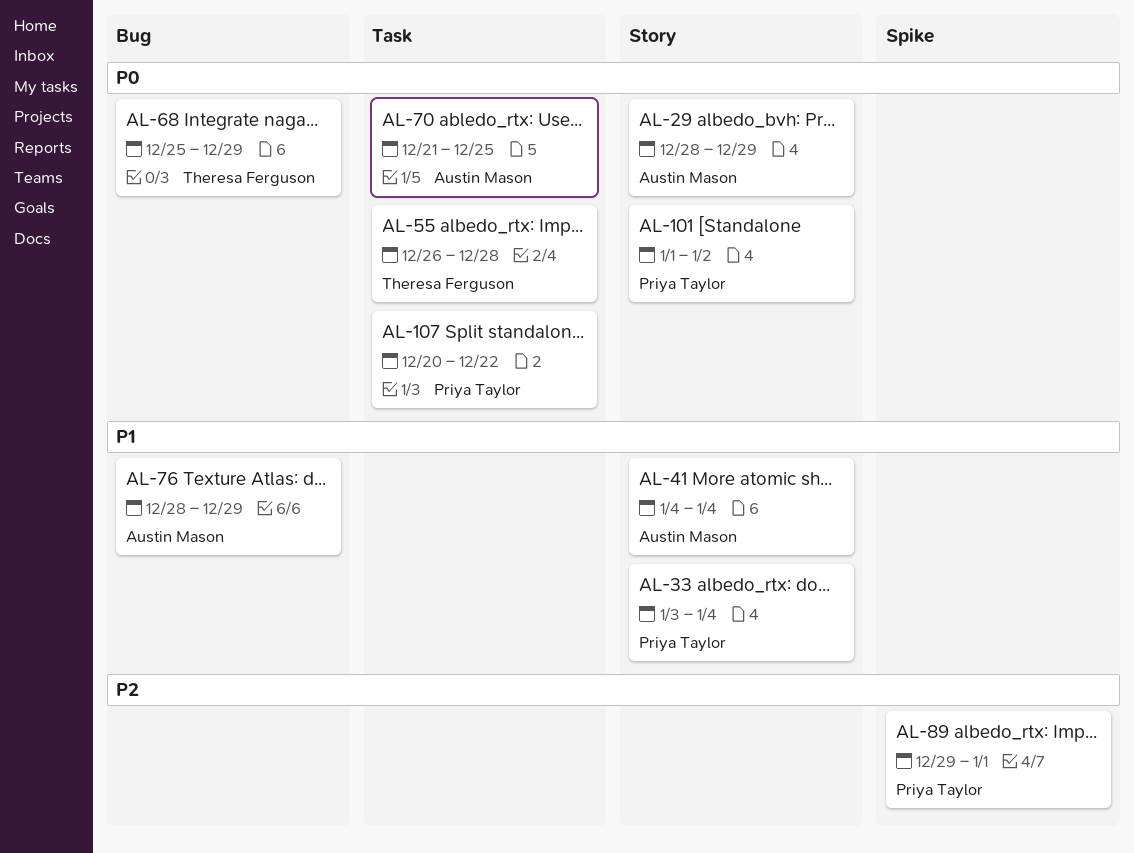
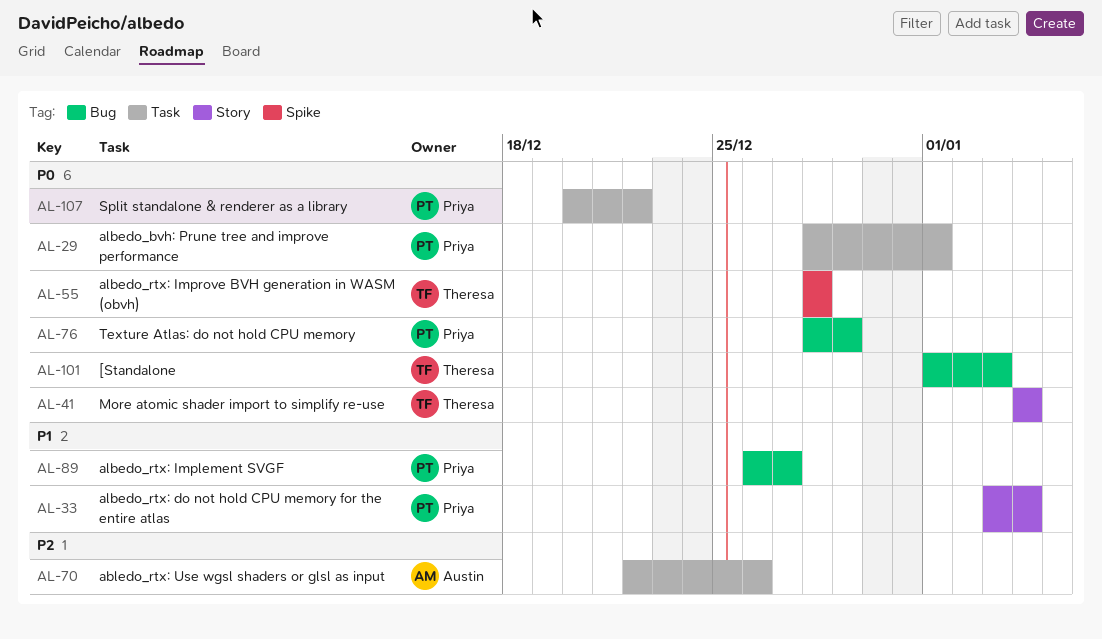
AL-29, owner: Austin Mason -> Priya Taylor
AL-29, label: Story -> Task
AL-29, due: Dec 29 -> Jan 1
AL-41, owner: Austin Mason -> Theresa Ferguson
AL-41, priority: P1 -> P0
AL-55, label: Task -> Spike
AL-55, start: Dec 26 -> Dec 28
AL-68: present -> none
AL-70, priority: P0 -> P2
AL-70, start: Dec 21 -> Dec 22
AL-70, due: Dec 25 -> Dec 26
AL-76, owner: Austin Mason -> Priya Taylor
AL-76, priority: P1 -> P0
AL-89, priority: P2 -> P1
AL-89, label: Spike -> Bug
AL-89, start: Dec 29 -> Dec 26
AL-89, due: Jan 1 -> Dec 27
AL-101, owner: Priya Taylor -> Theresa Ferguson
AL-101, label: Story -> Bug
AL-101, due: Jan 2 -> Jan 3

